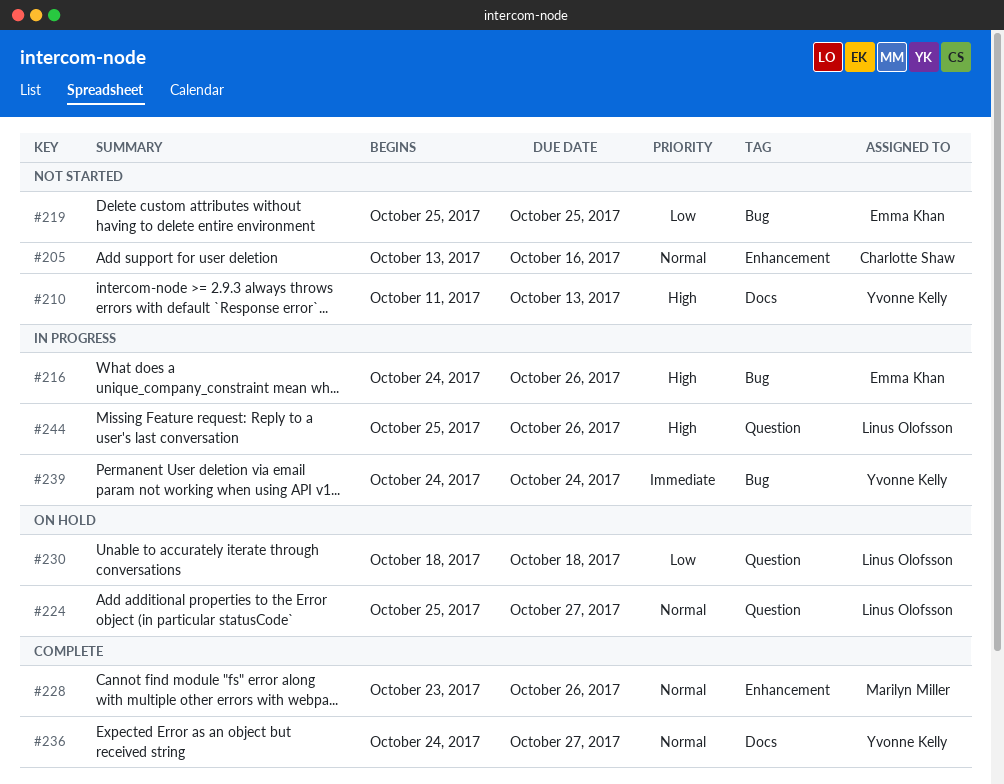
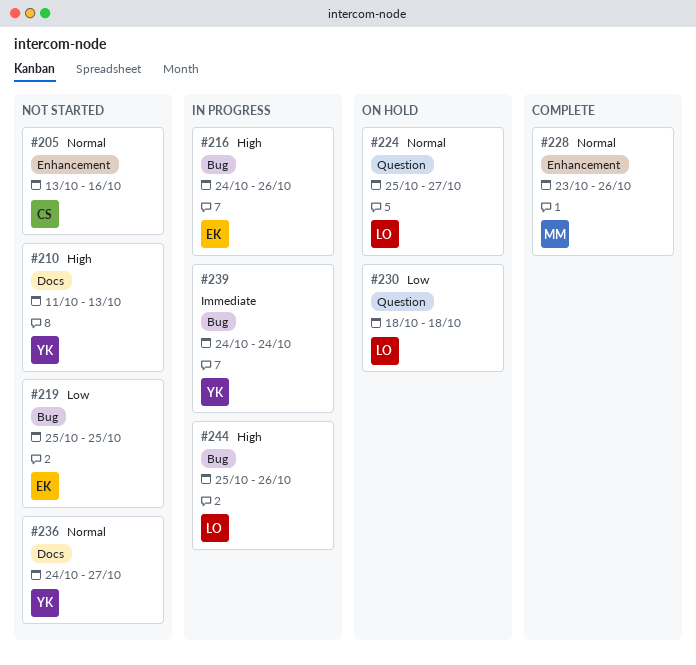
#236, status: Complete -> Not started
#244, label: Question -> Bug

